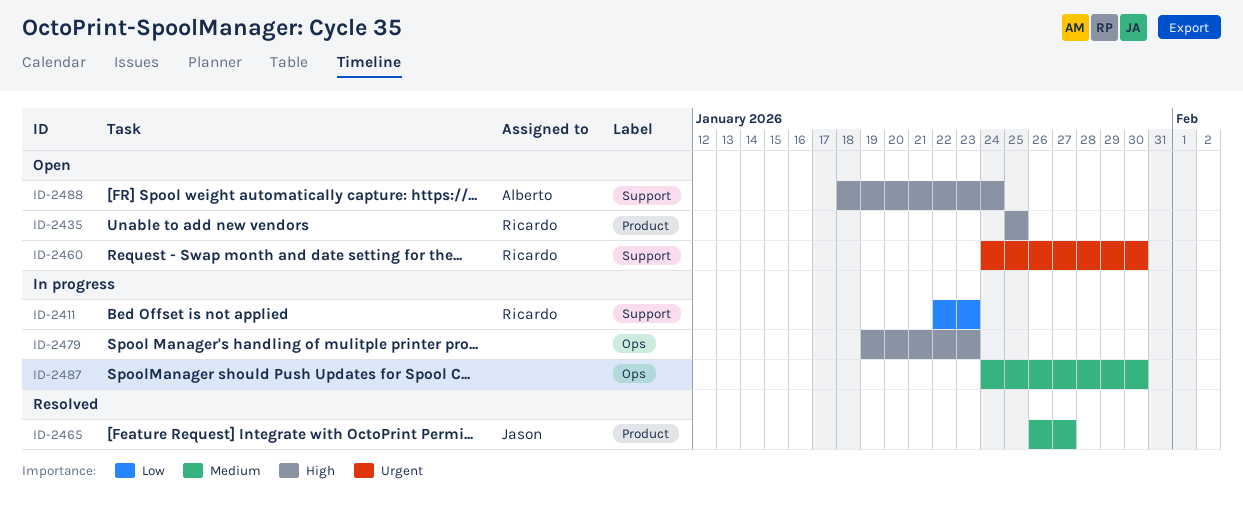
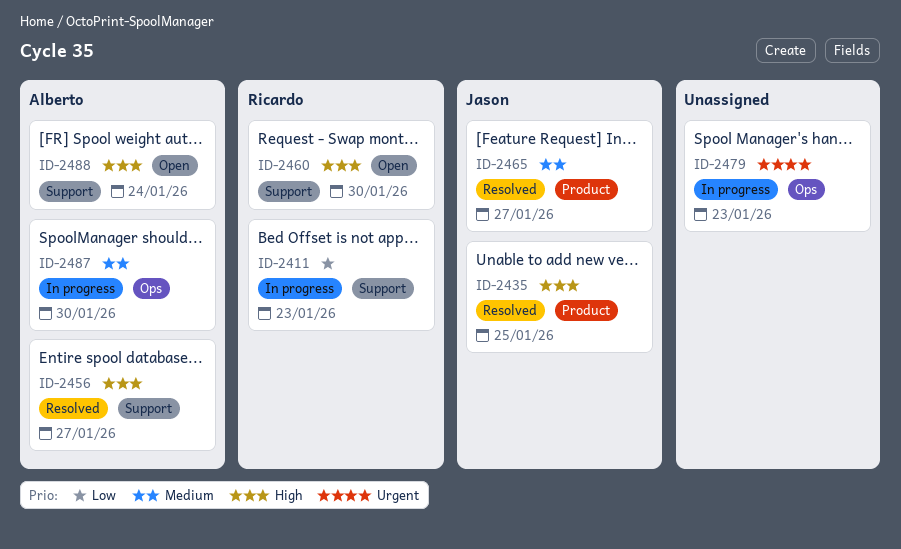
ID-2435, status: Open -> Resolved
ID-2435, owner: Ricardo -> Jason
ID-2456: none -> present
ID-2460, priority: Urgent -> High
ID-2479, priority: High -> Urgent
ID-2487, owner: none -> Alberto

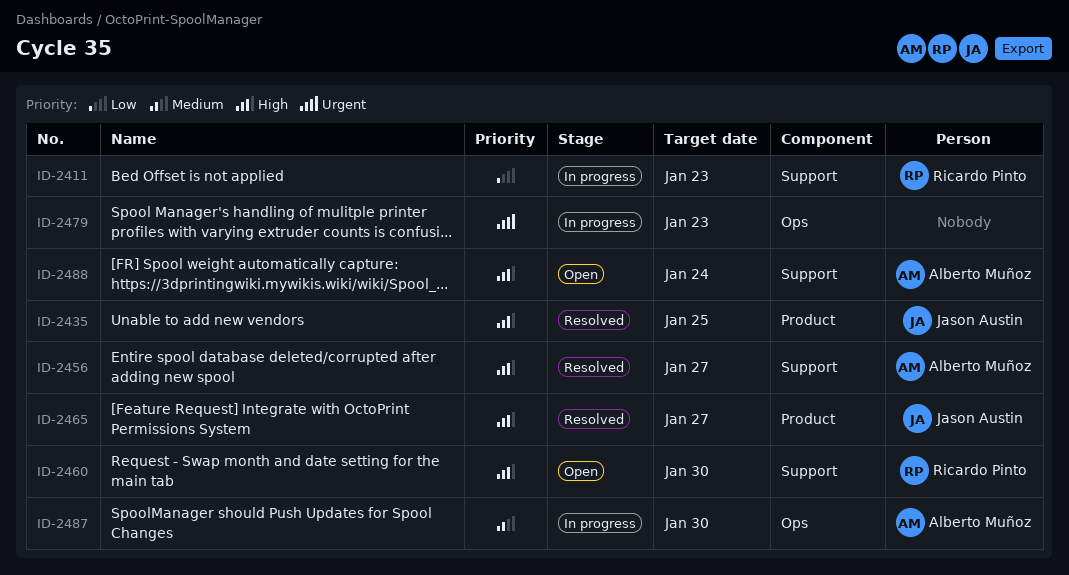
ID-2465, priority: Medium -> High

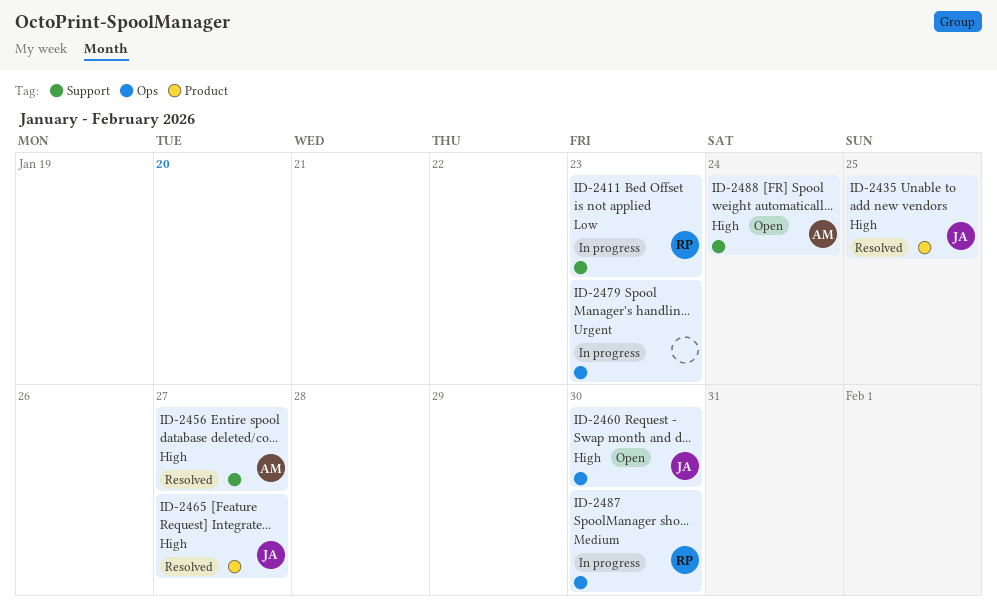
ID-2460, owner: Ricardo Pinto -> Jason Austin
ID-2460, label: Support -> Ops
ID-2487, owner: Alberto Muñoz -> Ricardo Pinto

